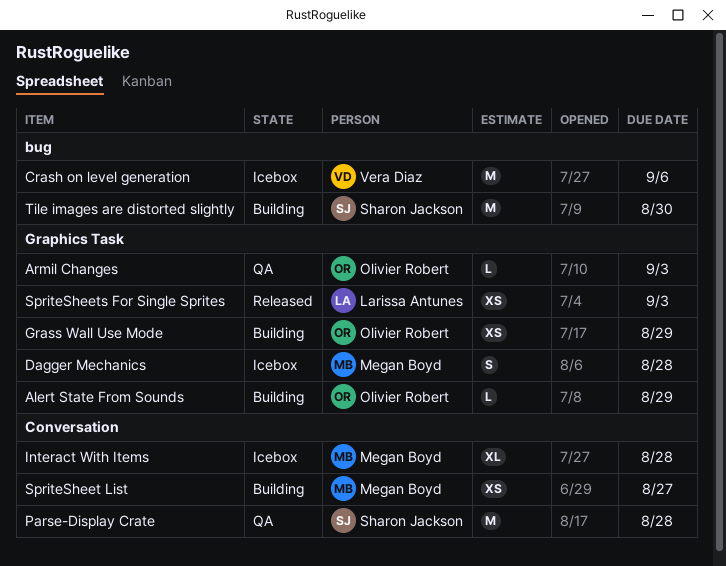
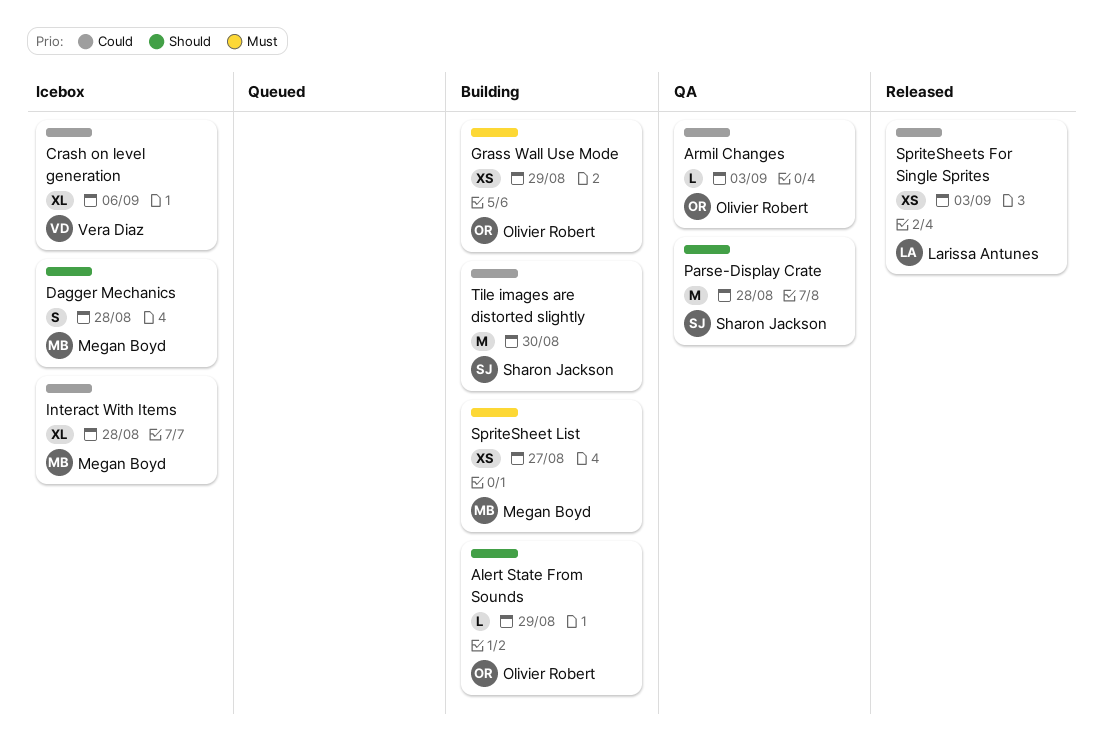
Crash on level generation, estimate: M -> XL

